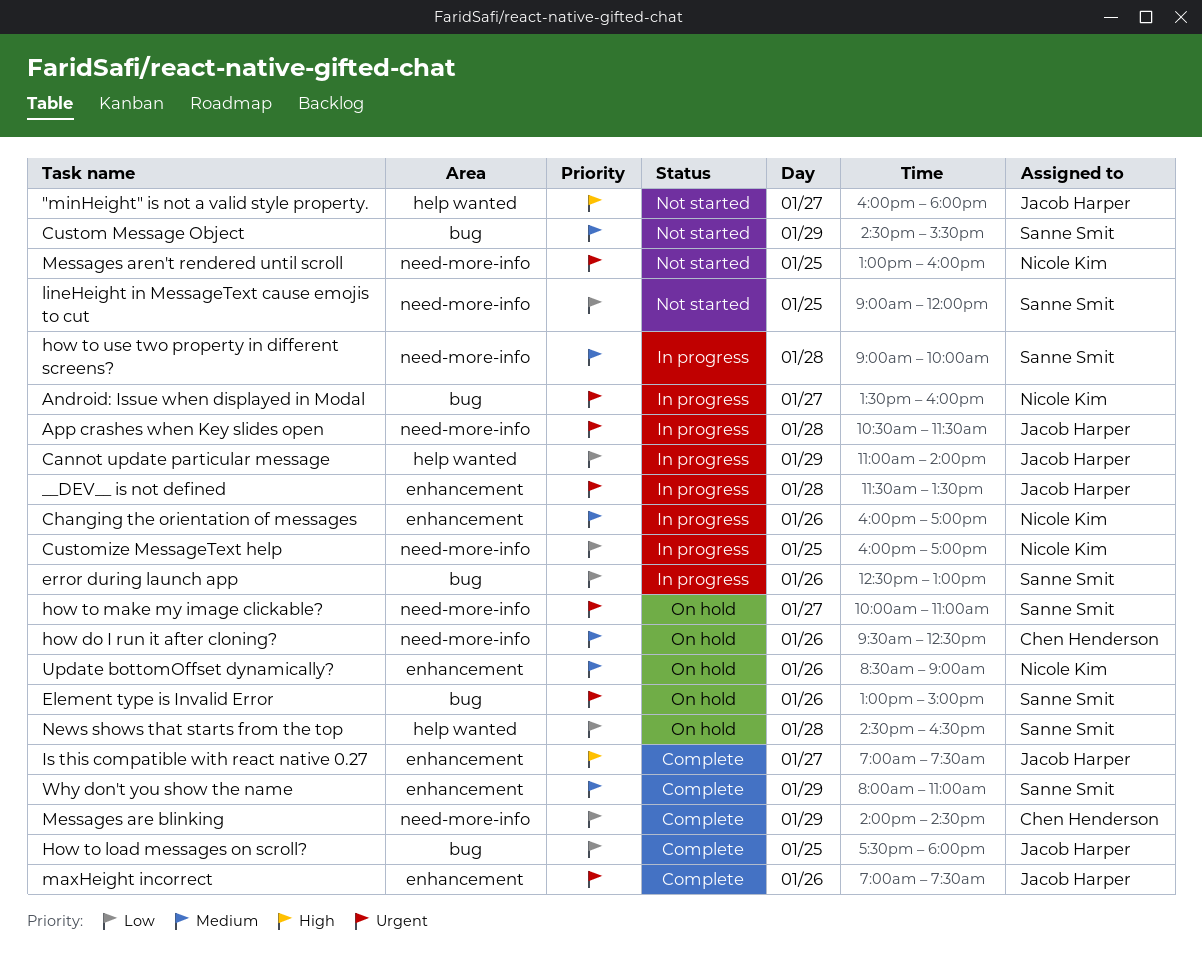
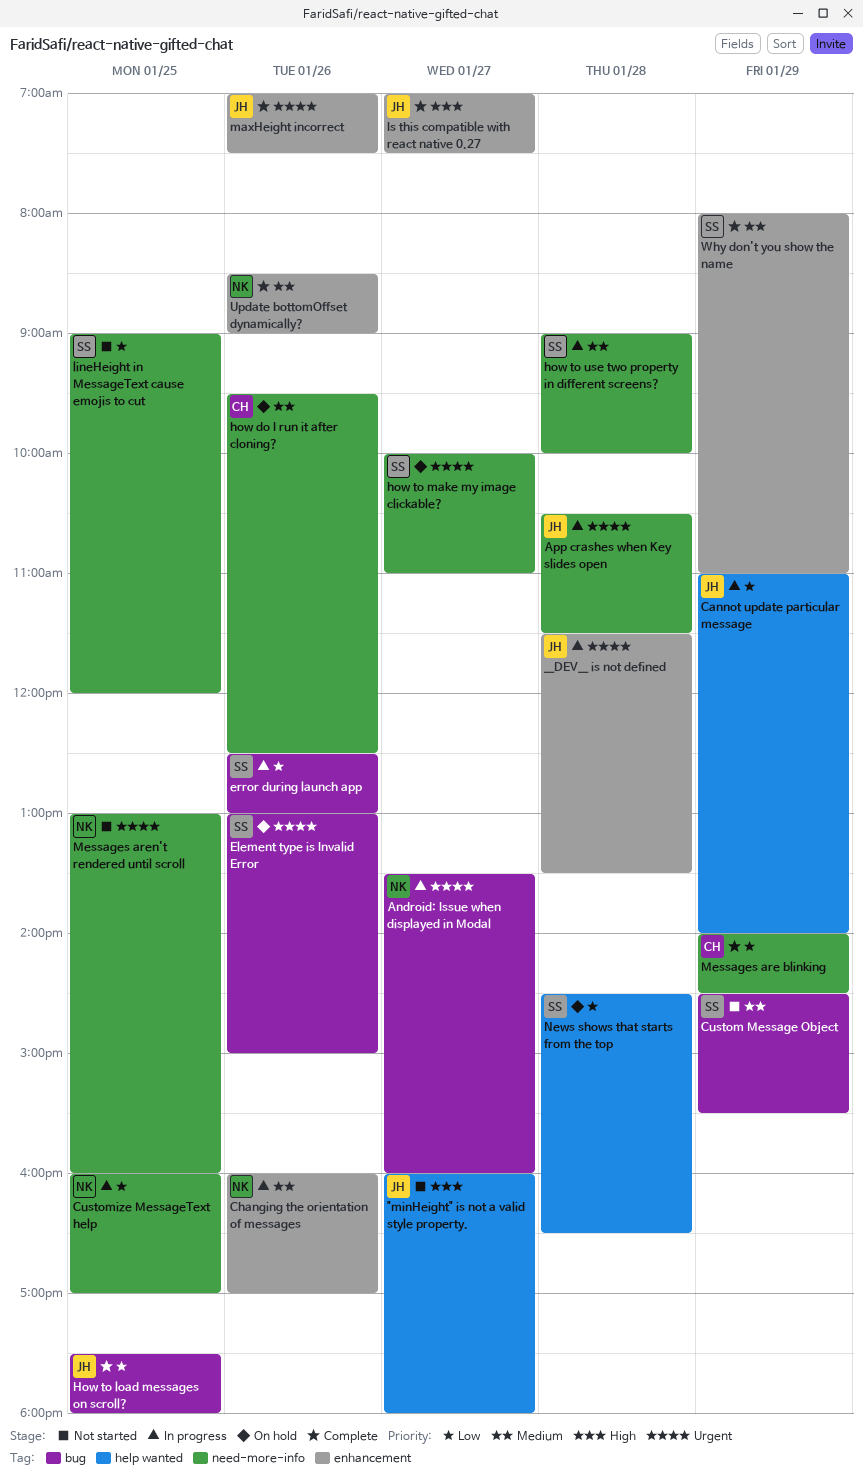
Update bottomOffset dynamically?, status: On hold -> Complete

